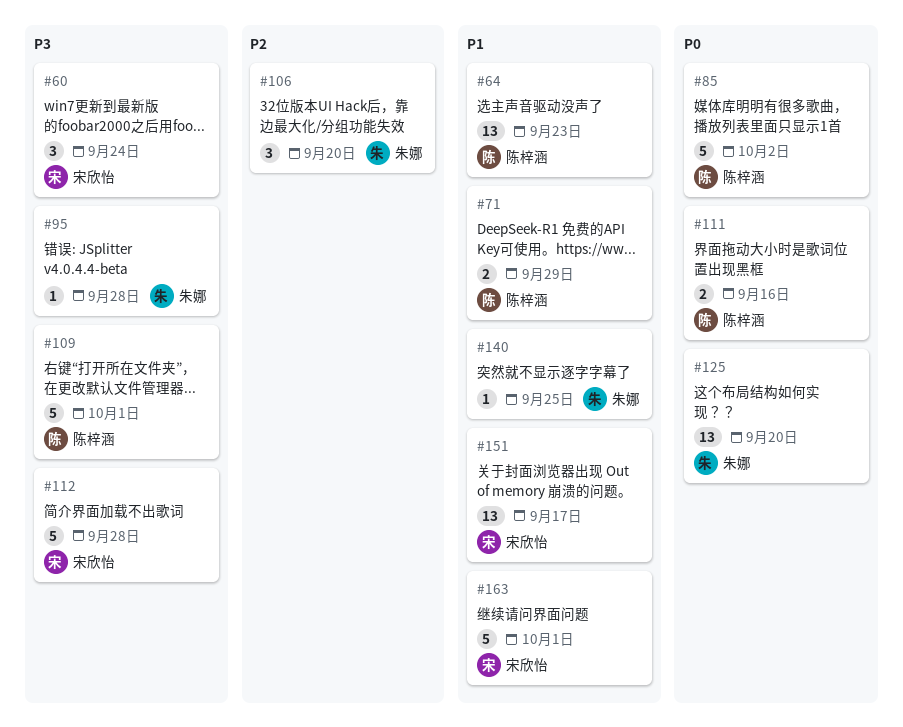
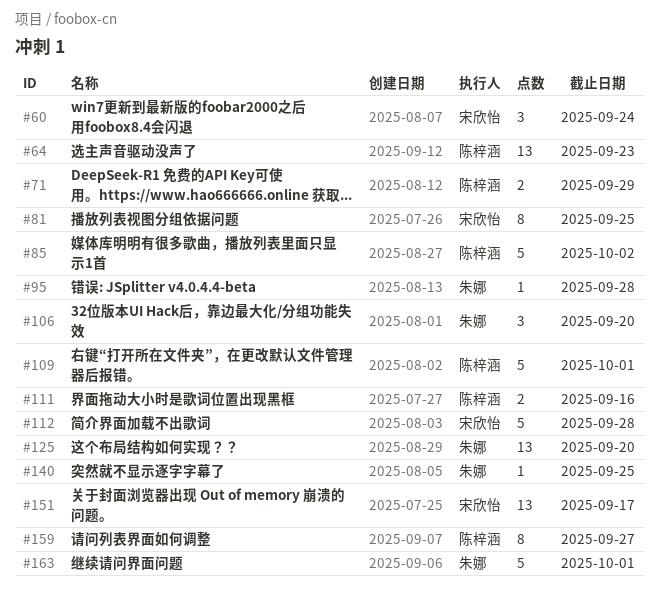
#81: none -> present
#159: none -> present
#163, owner: 宋欣怡 -> 朱娜

